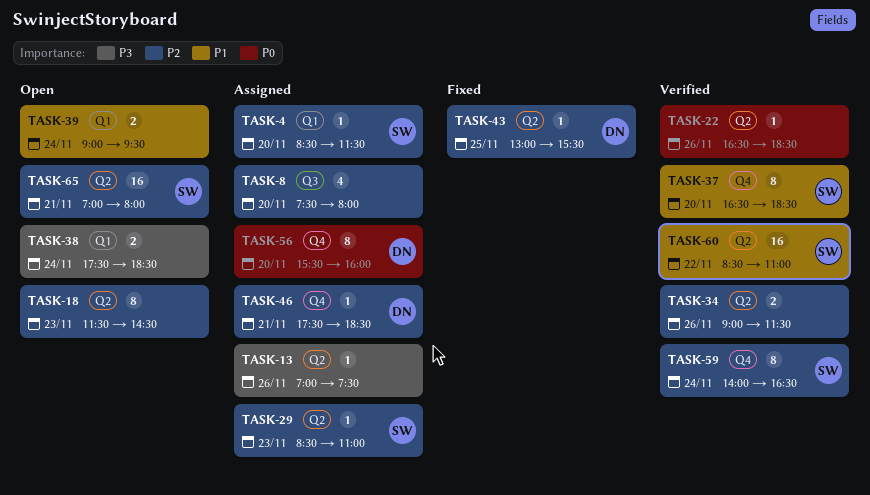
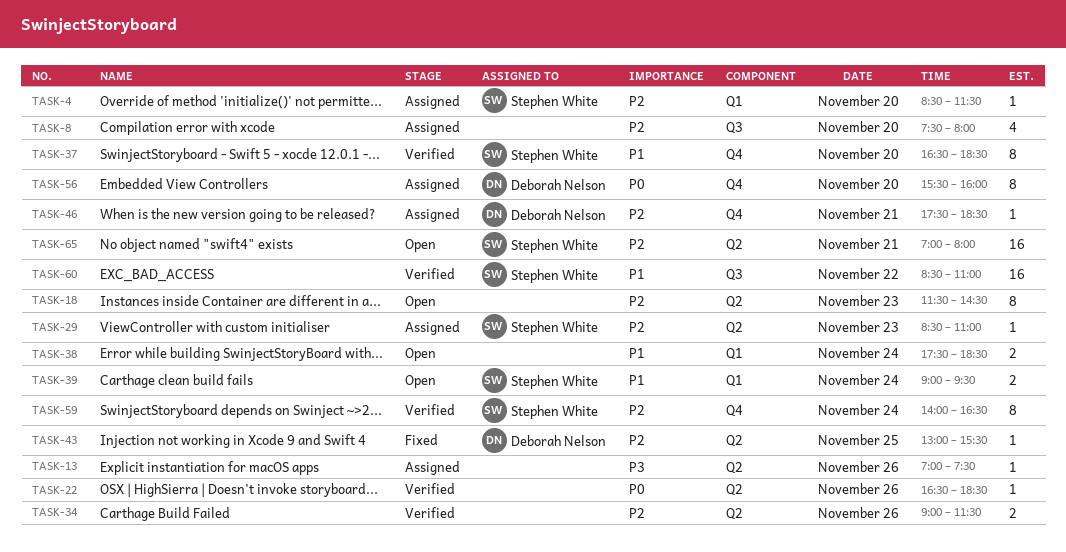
TASK-38, priority: P3 -> P1
TASK-39, owner: none -> Stephen White
TASK-60, label: Q2 -> Q3

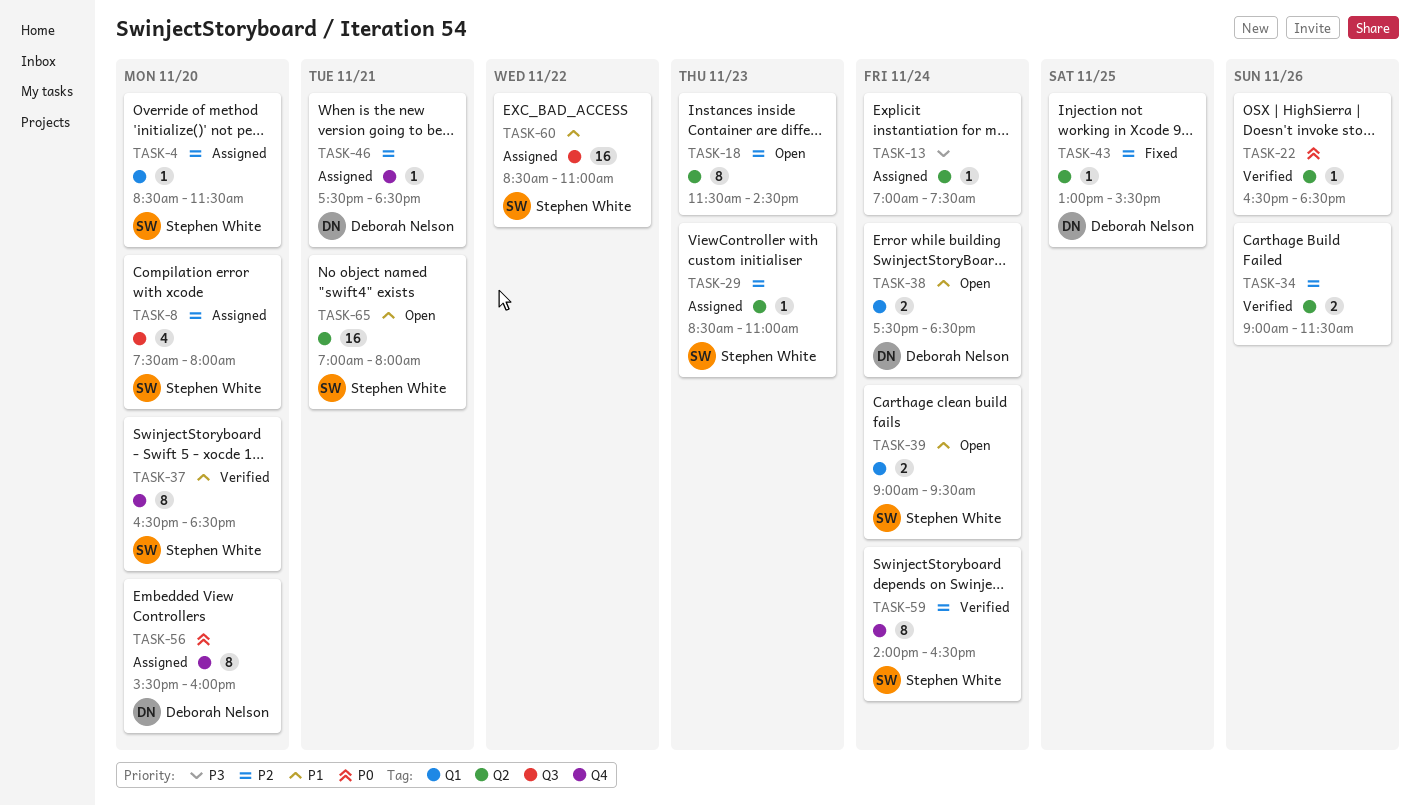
TASK-8, owner: none -> Stephen White
TASK-13, day: Nov 26 -> Nov 24
TASK-38, owner: none -> Deborah Nelson
TASK-60, status: Verified -> Assigned
TASK-65, priority: P2 -> P1

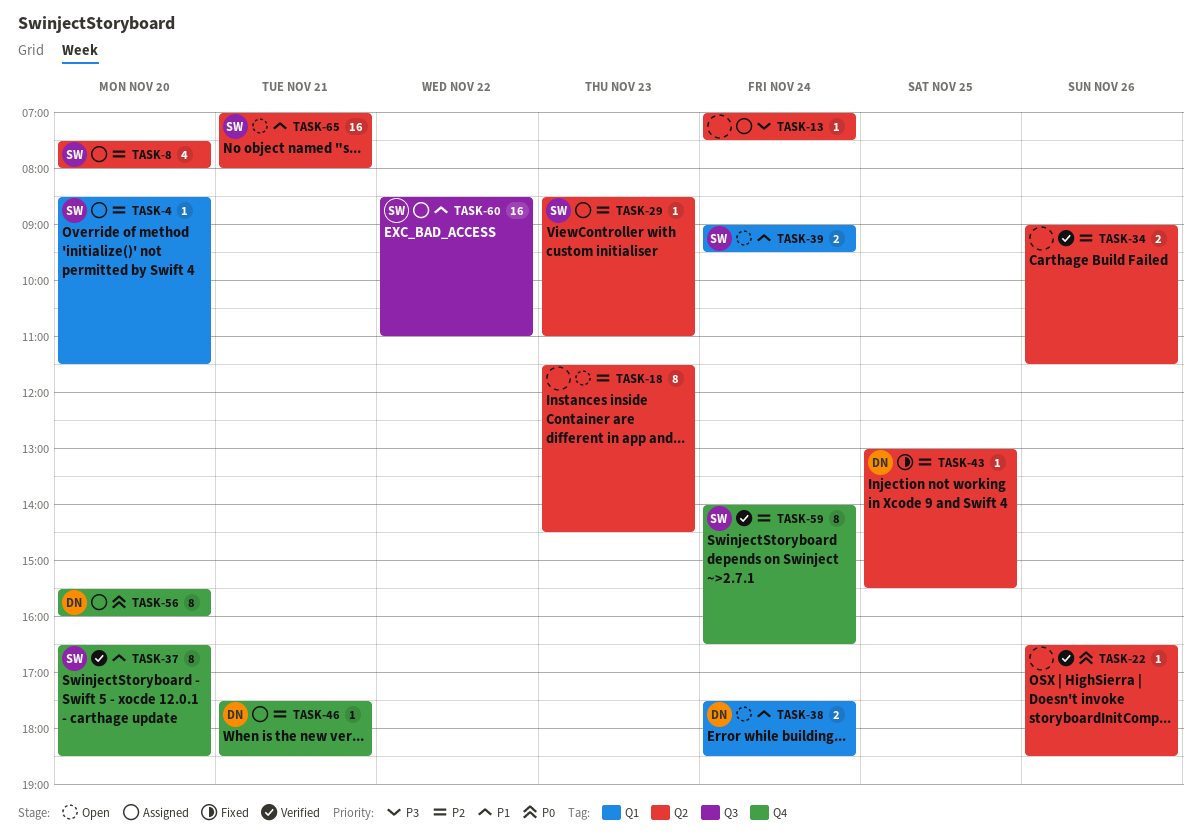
TASK-8, label: Q3 -> Q2

